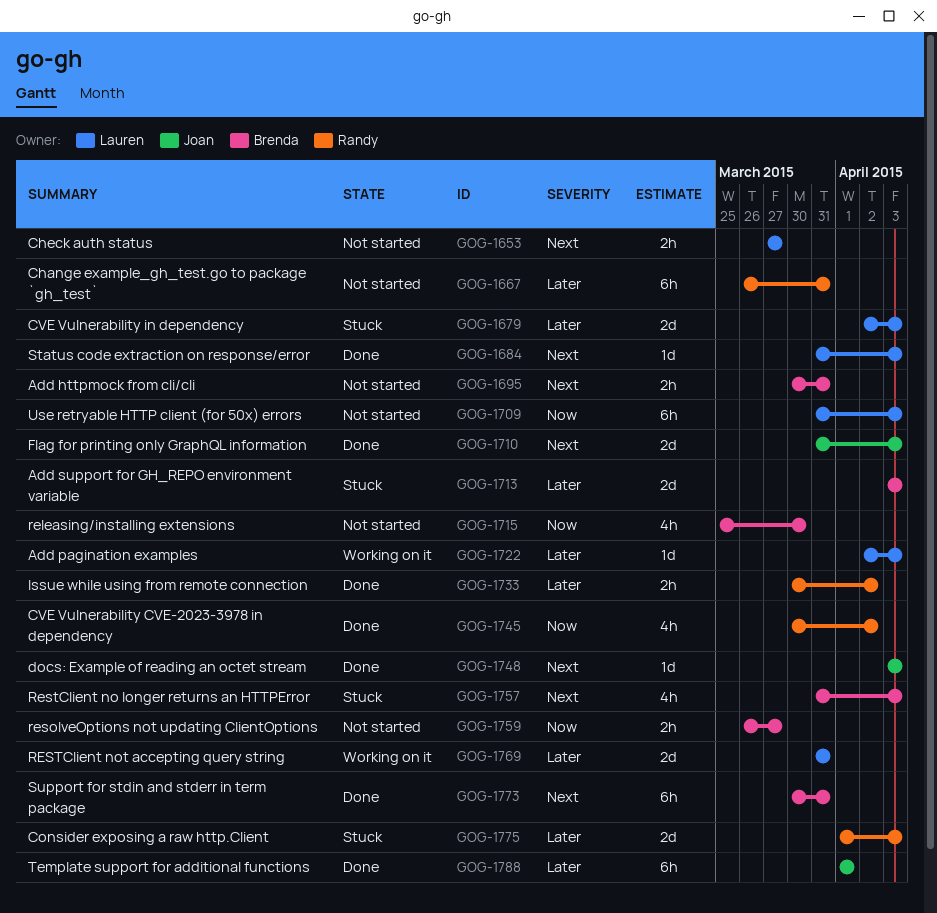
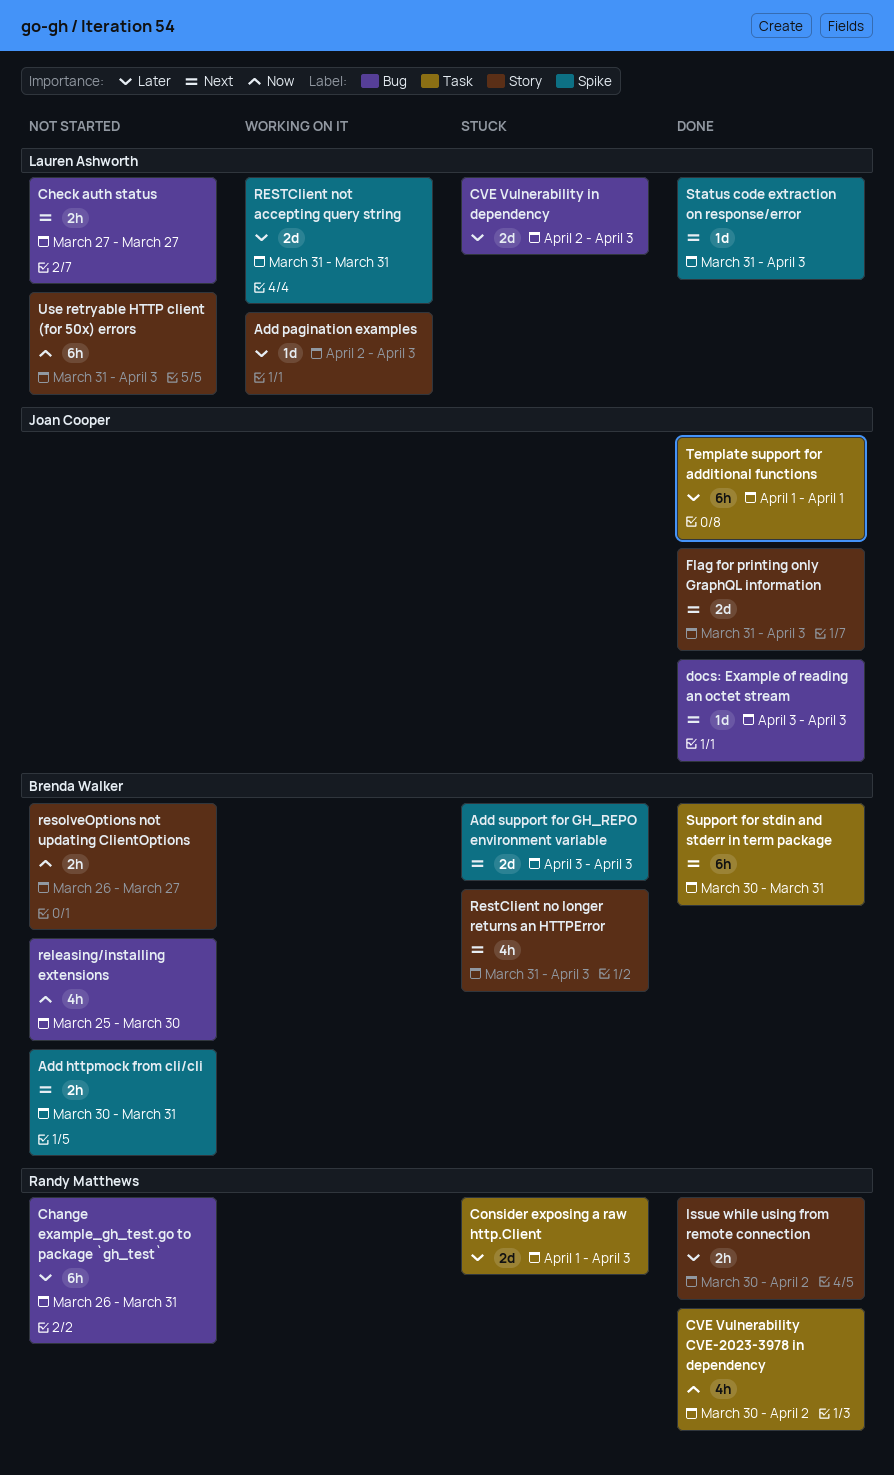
Add support for GH_REPO environment variable, priority: Later -> Next

